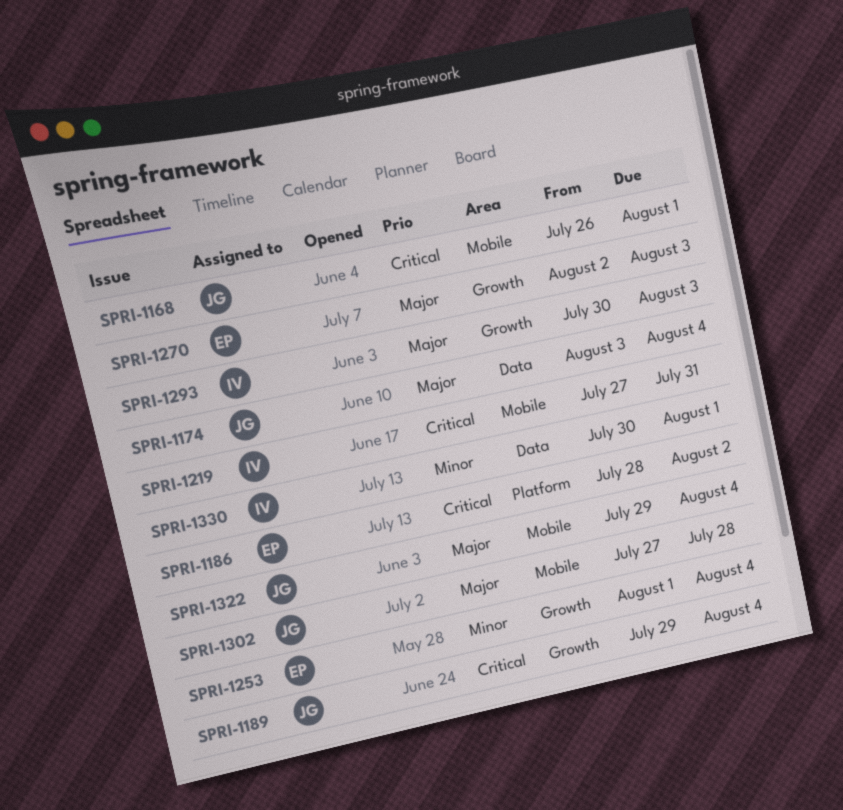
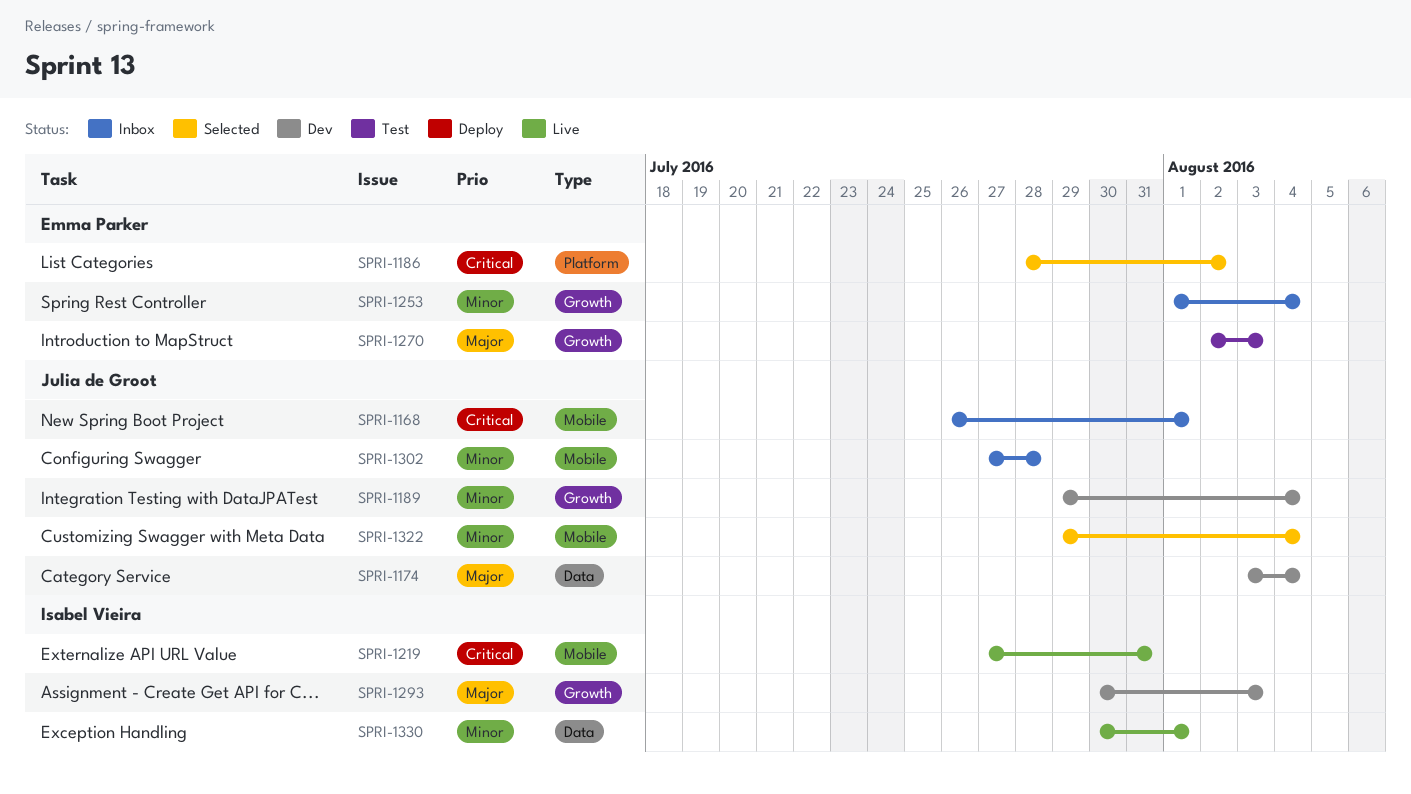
SPRI-1189, priority: Critical -> Minor
SPRI-1302, priority: Major -> Minor
SPRI-1322, priority: Major -> Minor

